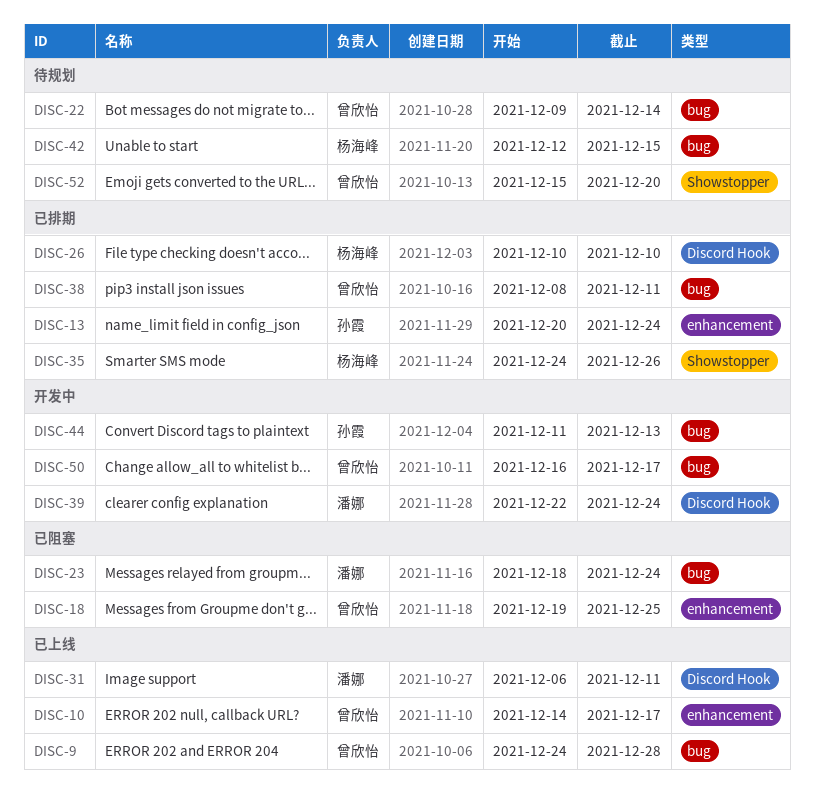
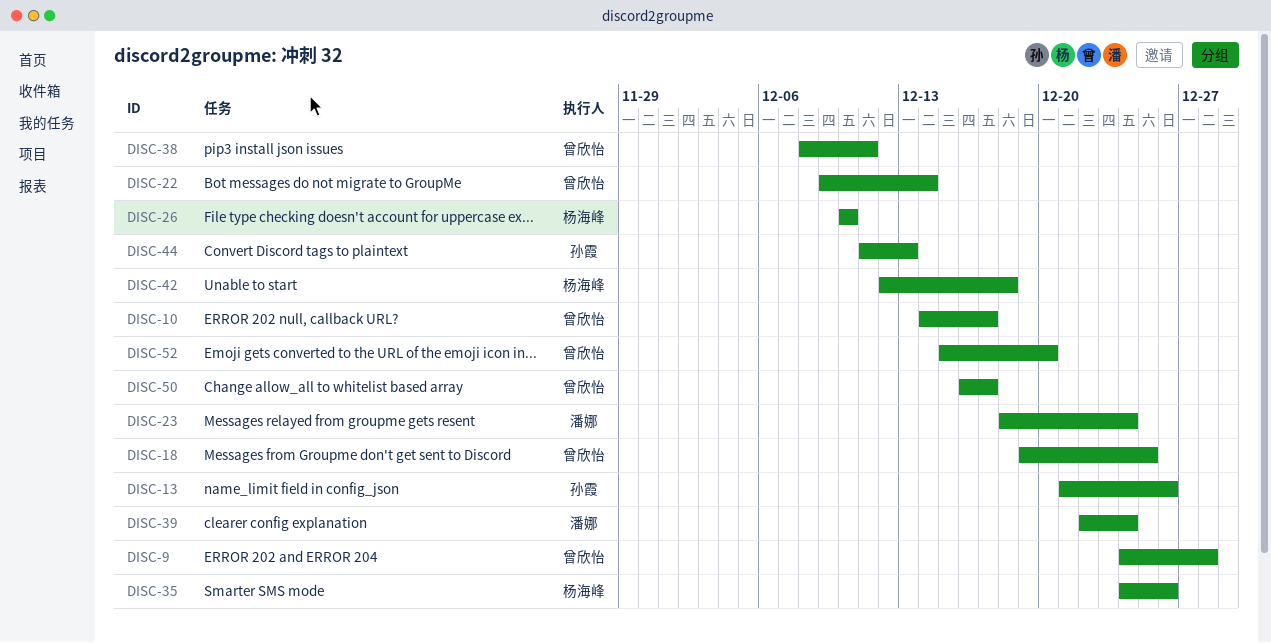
DISC-13, start: Dec 20 -> Dec 21
DISC-13, due: Dec 24 -> Dec 26
DISC-31: present -> none
DISC-42, due: Dec 15 -> Dec 18

